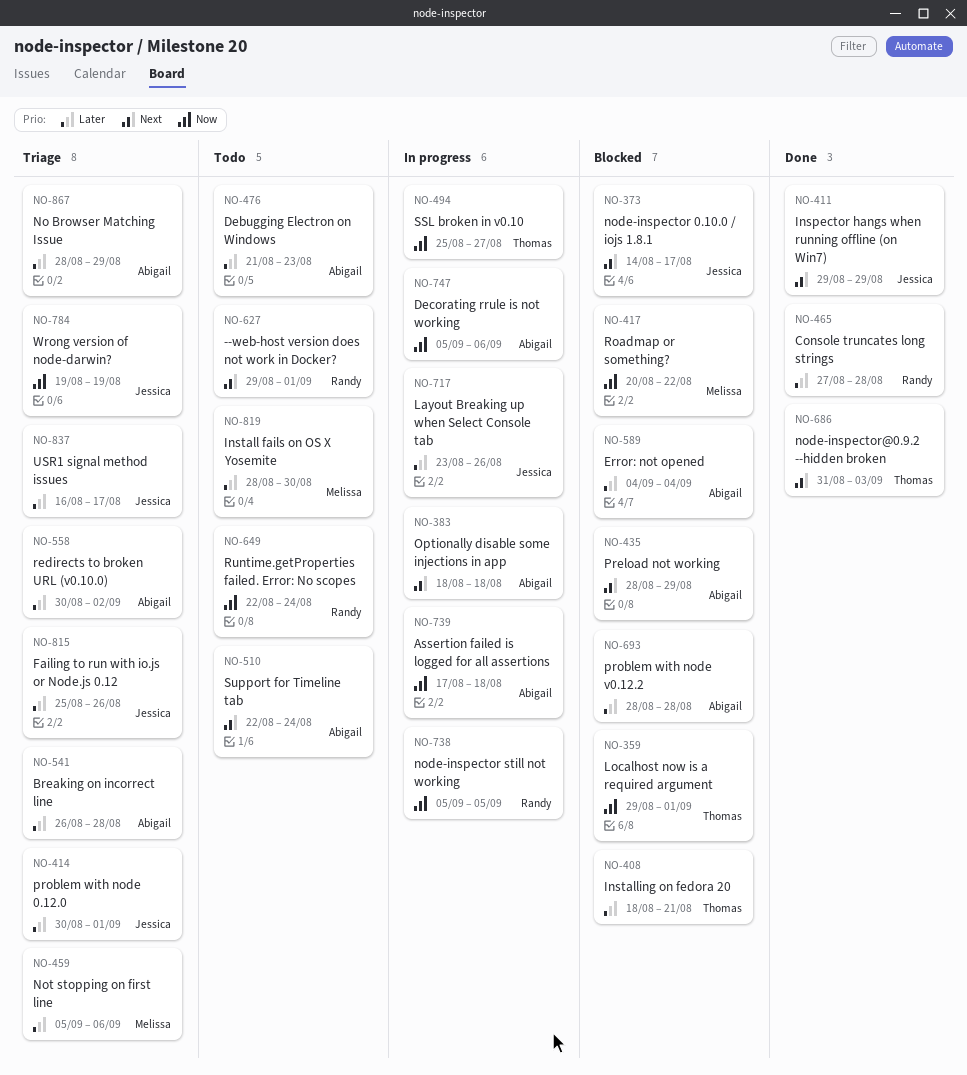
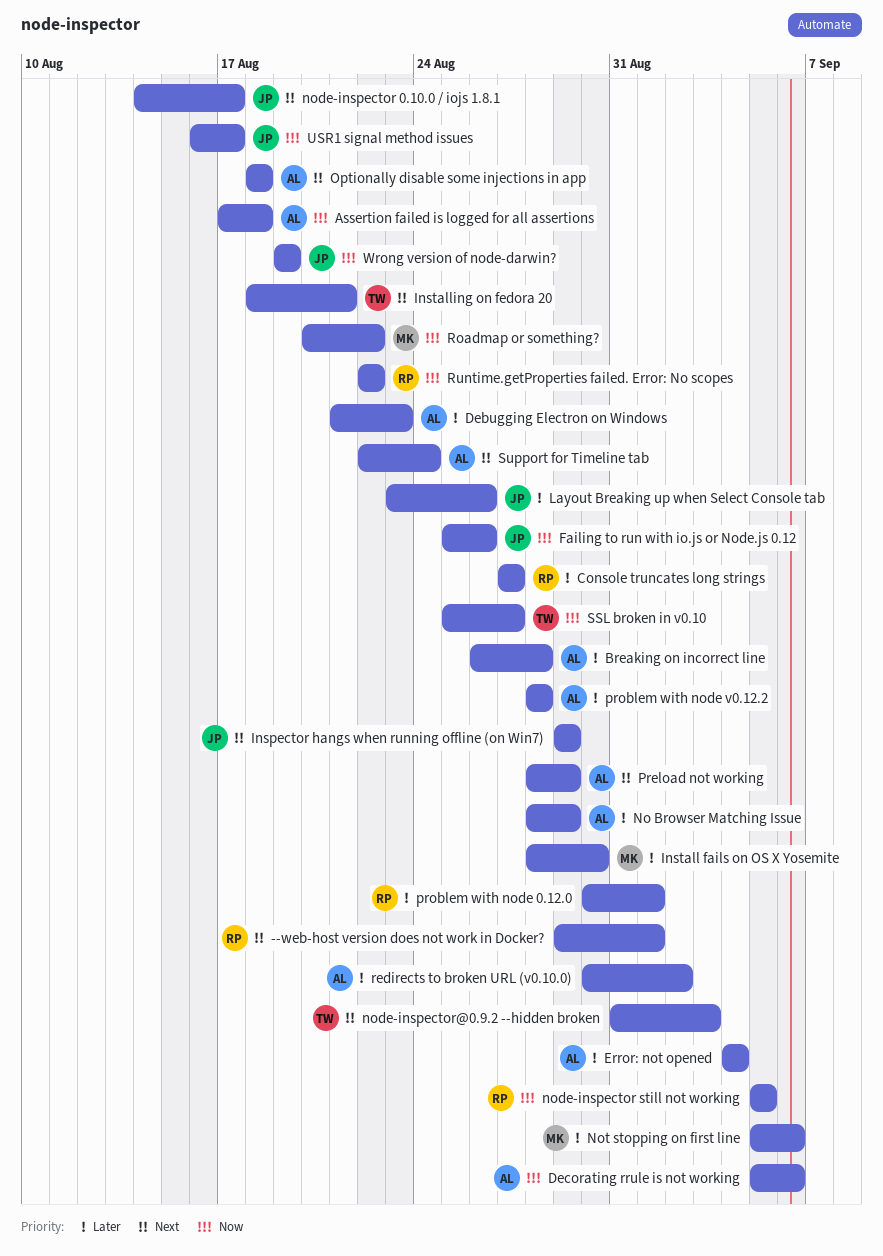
Console truncates long strings, due: Aug 28 -> Aug 27
Failing to run with io.js or Node.js 0.12, priority: Later -> Now
Installing on fedora 20, priority: Later -> Next
Localhost now is a required argument: present -> none
problem with node 0.12.0, owner: Jessica -> Randy
Runtime.getProperties failed. Error: No scopes, due: Aug 24 -> Aug 22
USR1 signal method issues, priority: Later -> Now

